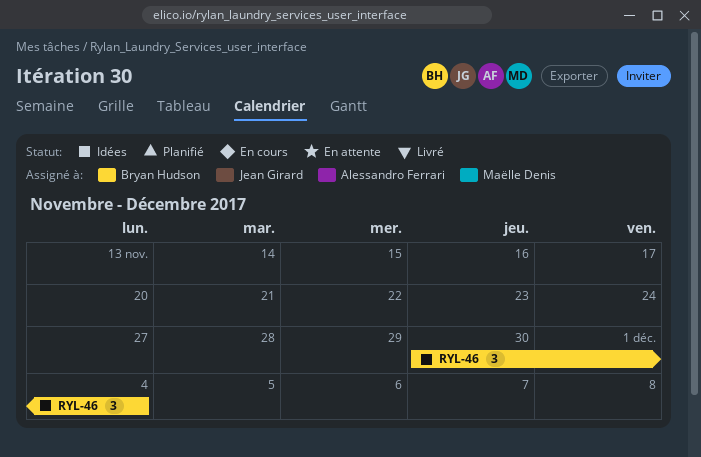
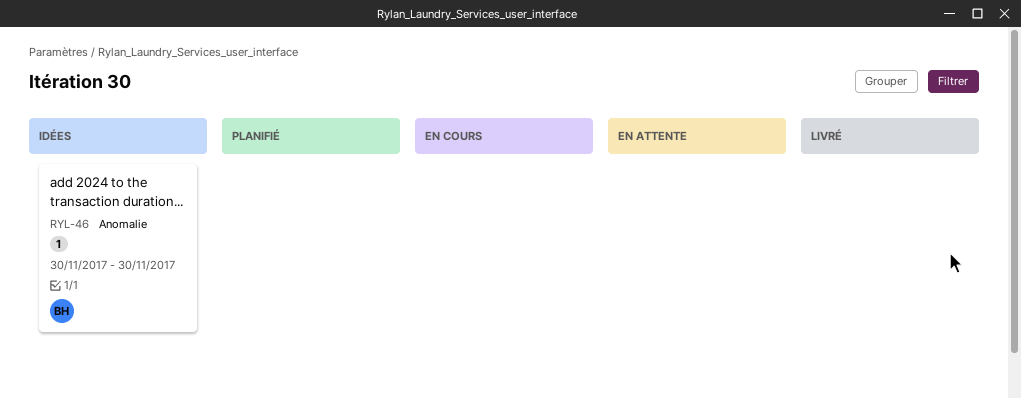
RYL-46, estimate: 3 -> 1
RYL-46, due: Dec 4 -> Nov 30

